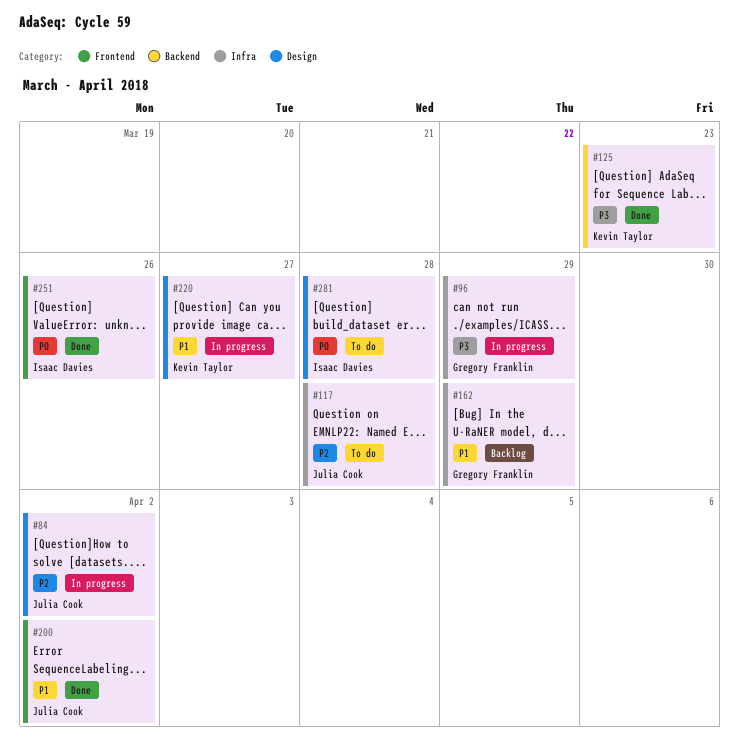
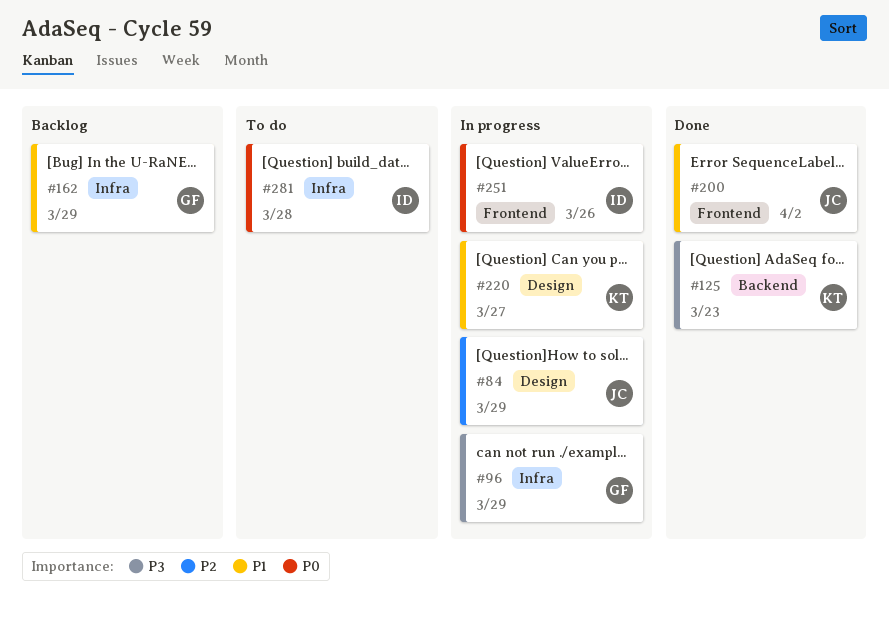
#84, due: Apr 2 -> Mar 29
#117: present -> none
#251, status: Done -> In progress
#281, label: Design -> Infra

